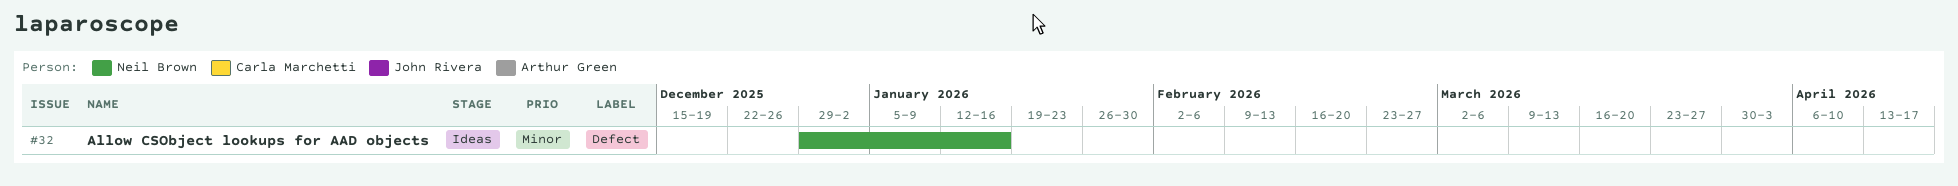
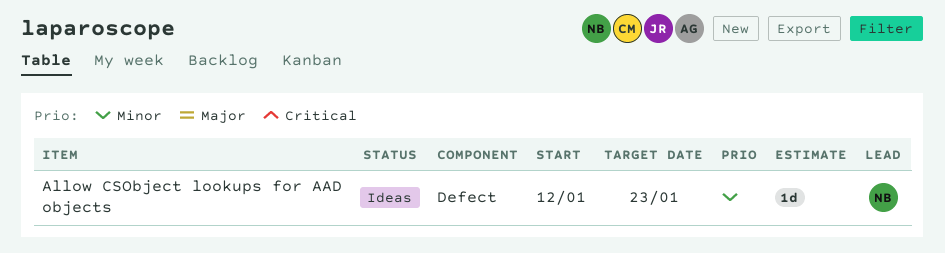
Allow CSObject lookups for AAD objects, start: Dec 29 -> Jan 12
Allow CSObject lookups for AAD objects, due: Jan 16 -> Jan 23

